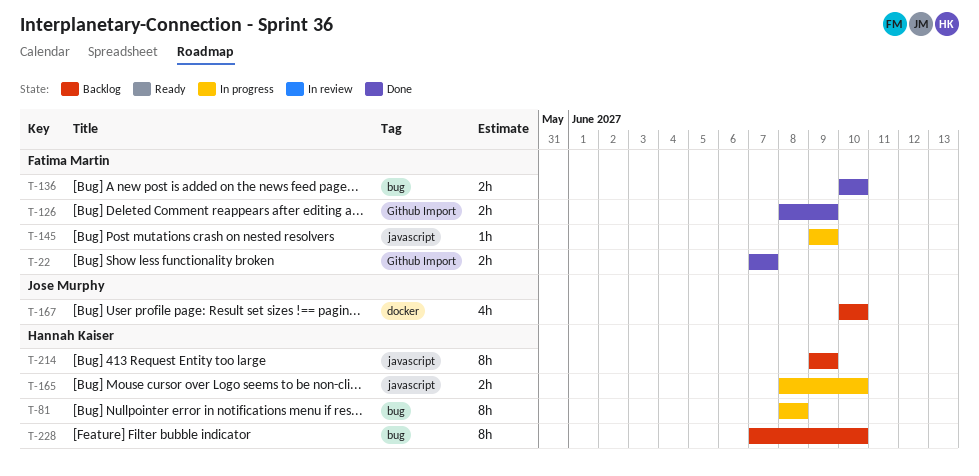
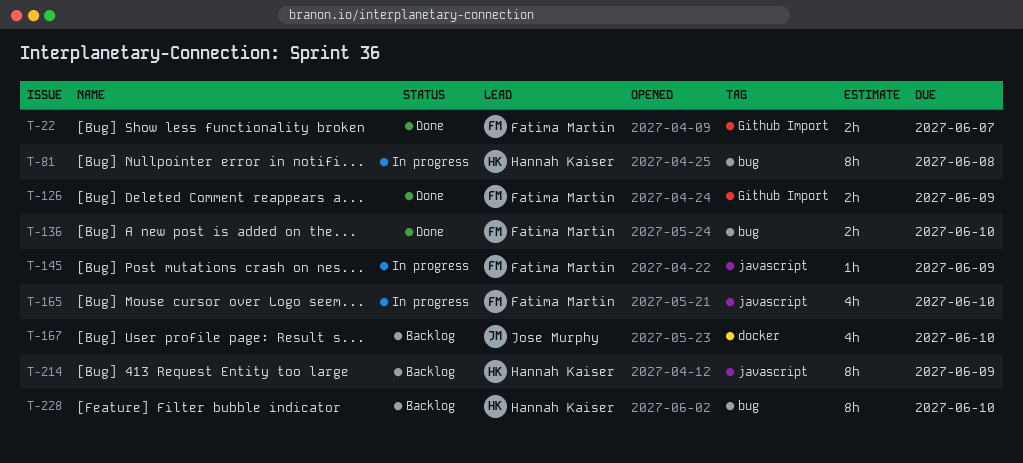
T-165, owner: Hannah Kaiser -> Fatima Martin
T-165, estimate: 2h -> 4h

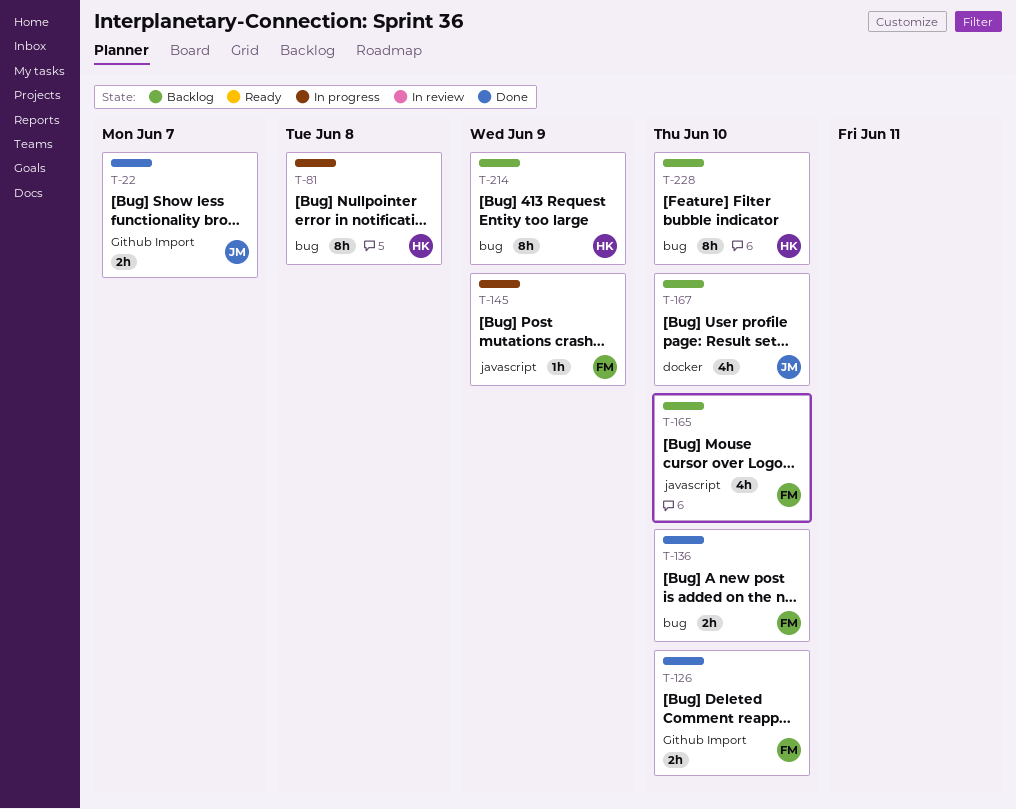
T-22, owner: Fatima Martin -> Jose Murphy
T-126, due: Jun 9 -> Jun 10
T-165, status: In progress -> Backlog
T-214, label: javascript -> bug

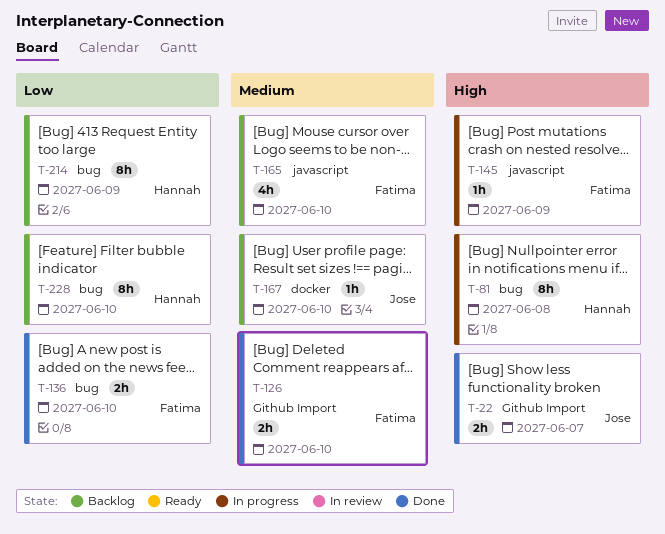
T-167, estimate: 4h -> 1h

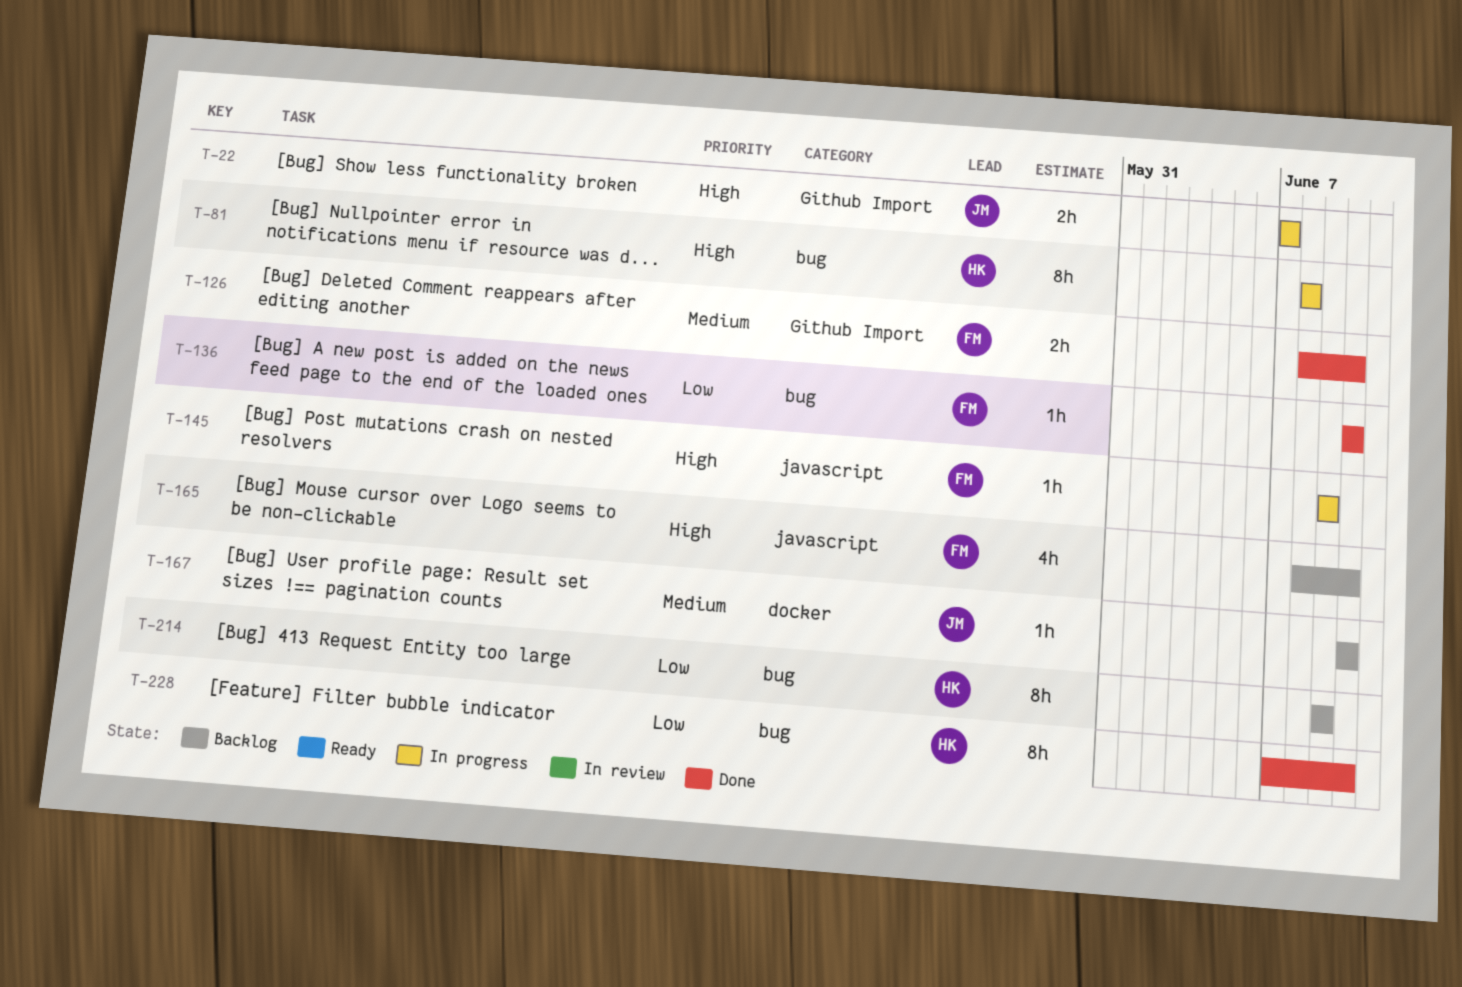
T-22, status: Done -> In progress
T-136, estimate: 2h -> 1h
T-165, priority: Medium -> High
T-228, status: Backlog -> Done

